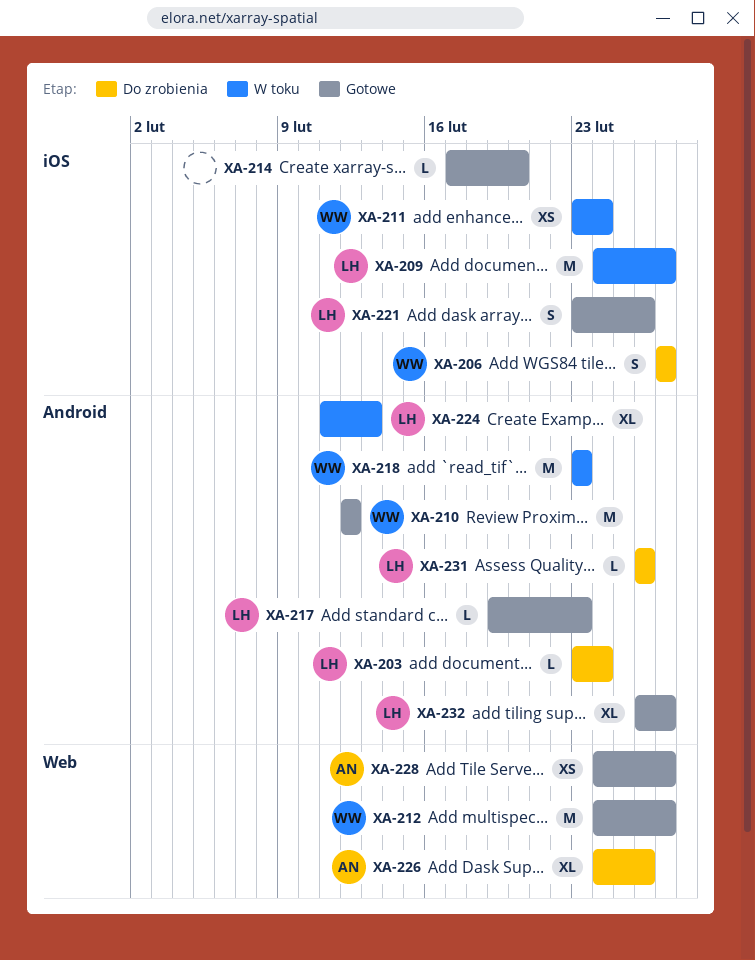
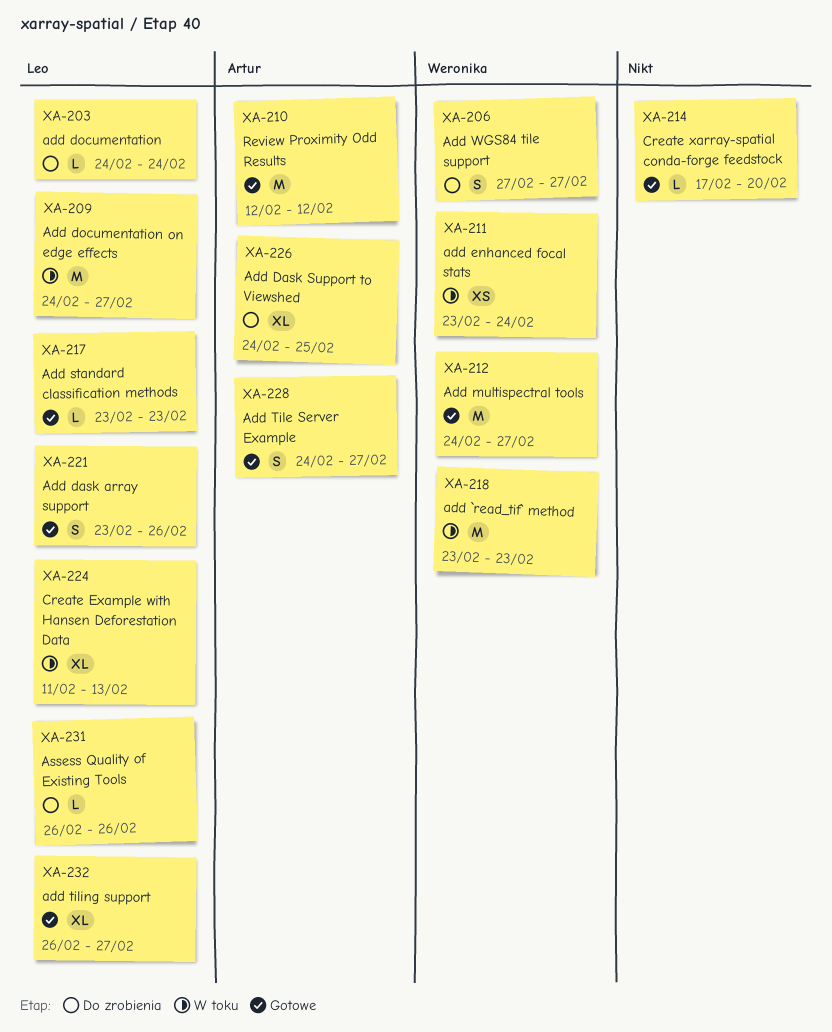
XA-203, start: Feb 23 -> Feb 24
XA-210, owner: Weronika -> Artur
XA-217, start: Feb 19 -> Feb 23
XA-226, due: Feb 26 -> Feb 25
XA-228, estimate: XS -> S

